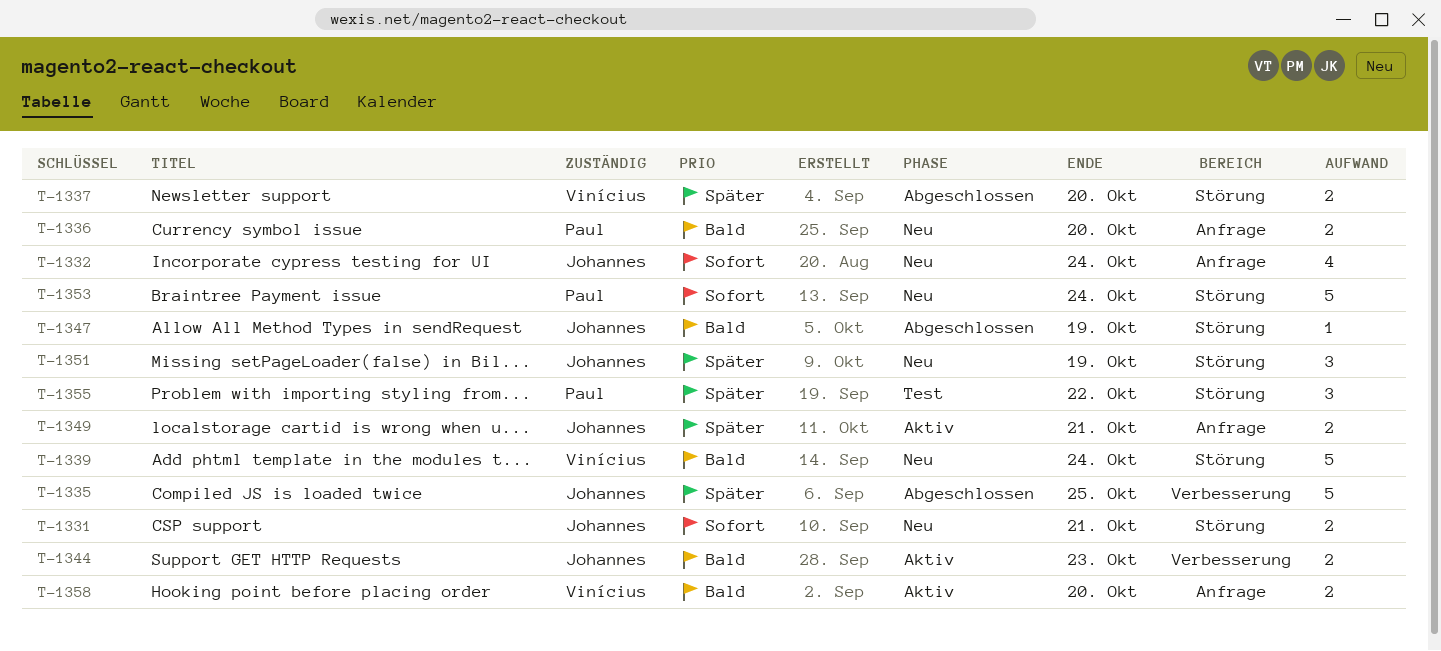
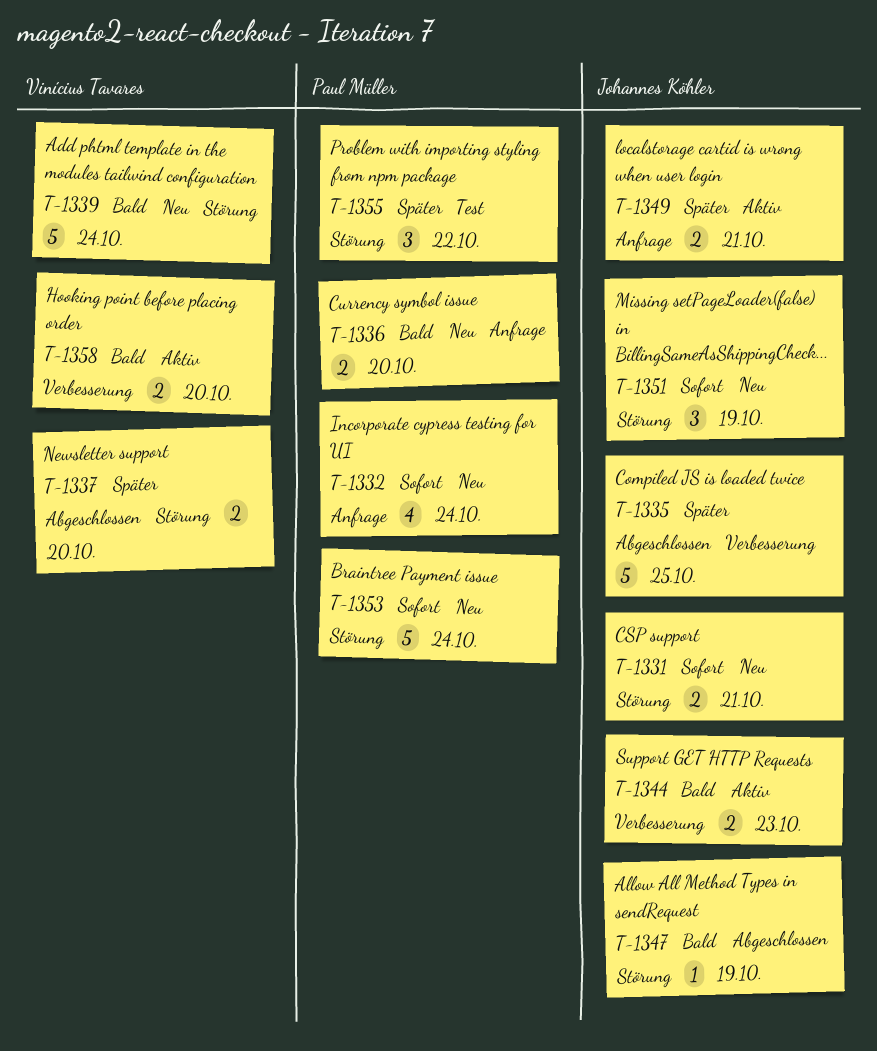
T-1332, owner: Johannes Köhler -> Paul Müller
T-1351, priority: Später -> Sofort
T-1358, label: Anfrage -> Verbesserung

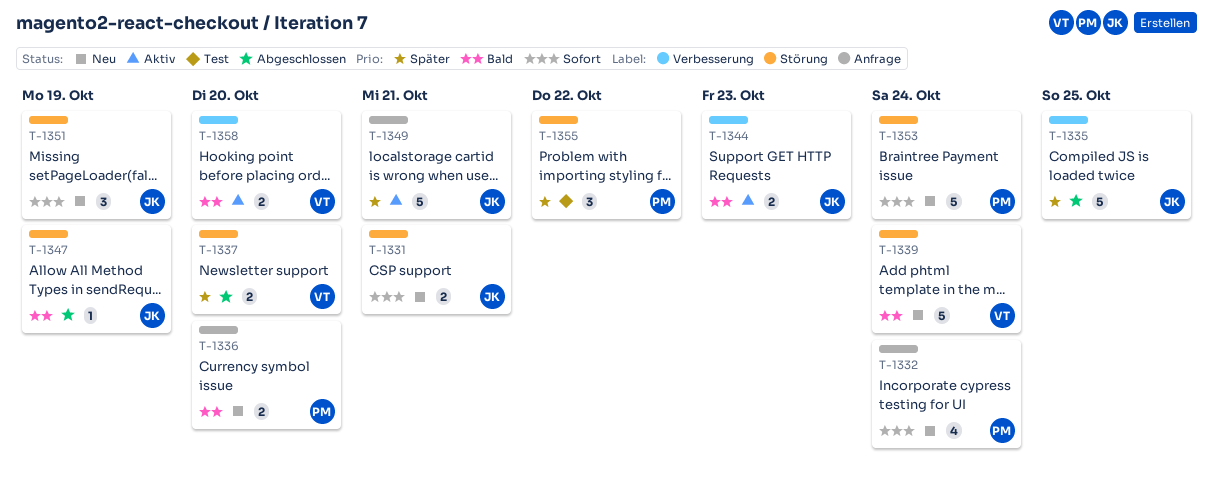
T-1349, estimate: 2 -> 5

